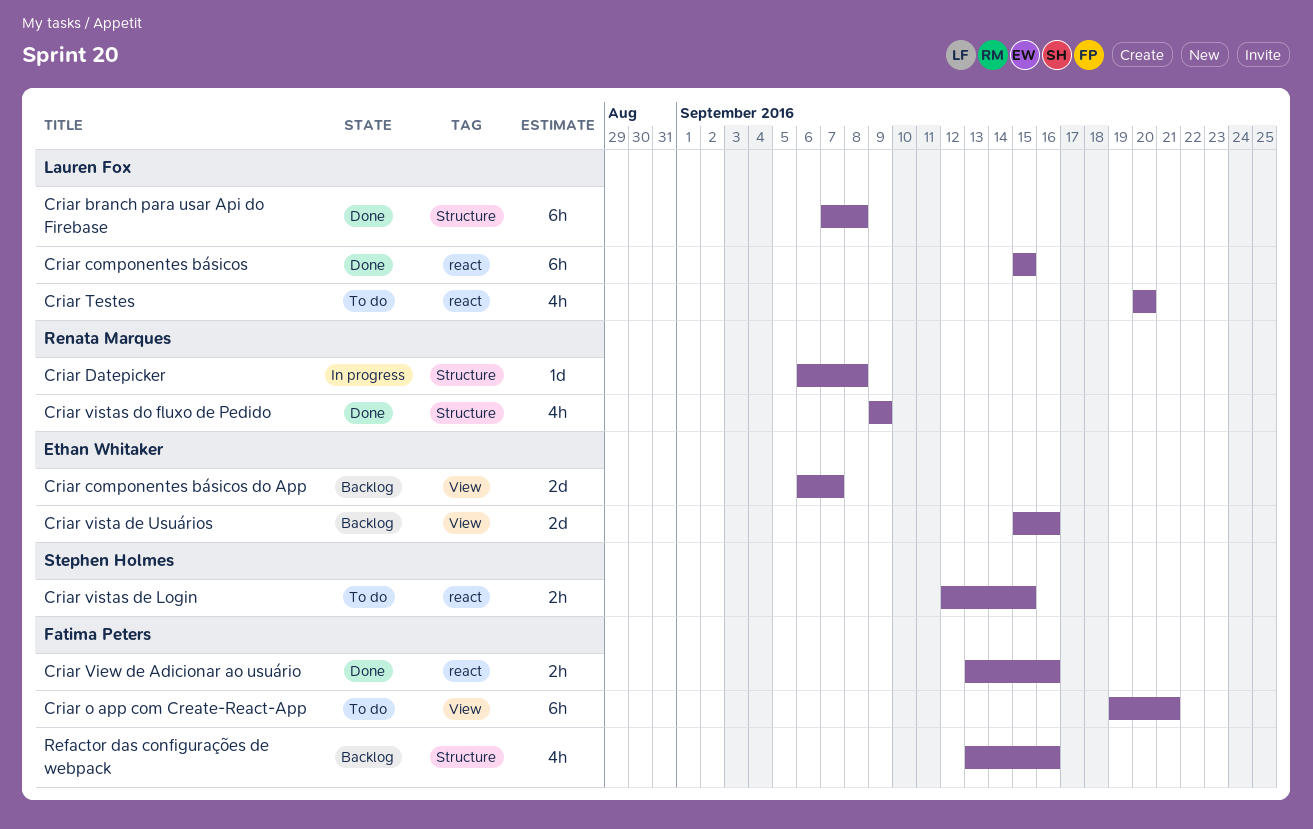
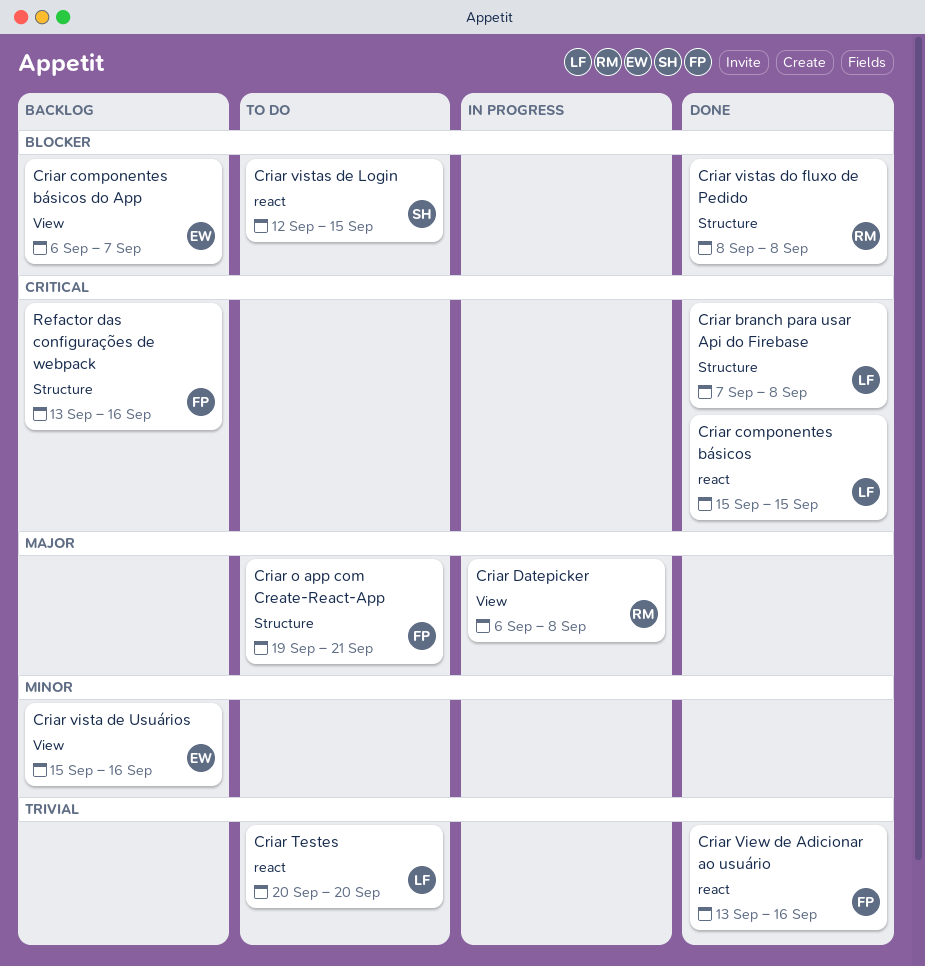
Criar Datepicker, label: Structure -> View
Criar o app com Create-React-App, label: View -> Structure
Criar vistas do fluxo de Pedido, start: Sep 9 -> Sep 8
Criar vistas do fluxo de Pedido, due: Sep 9 -> Sep 8

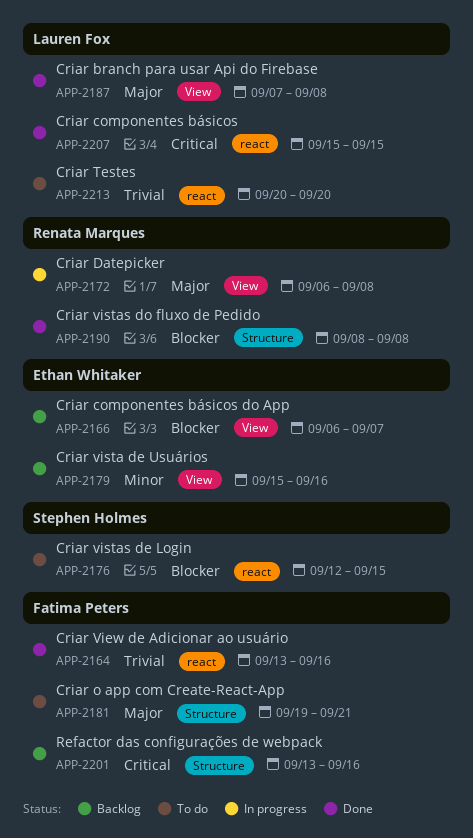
Criar branch para usar Api do Firebase, priority: Critical -> Major
Criar branch para usar Api do Firebase, label: Structure -> View

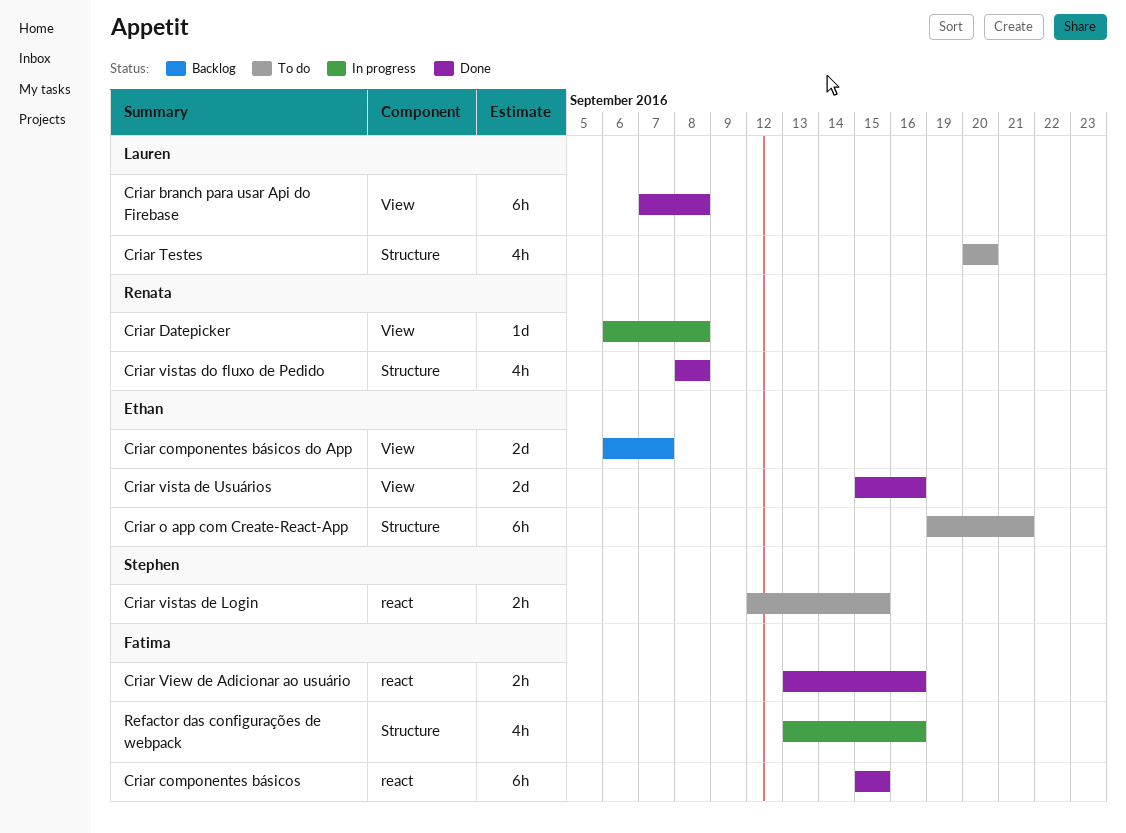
Criar componentes básicos, owner: Lauren Fox -> Fatima Peters
Criar o app com Create-React-App, owner: Fatima Peters -> Ethan Whitaker
Criar Testes, label: react -> Structure
Criar vista de Usuários, status: Backlog -> Done
Refactor das configurações de webpack, status: Backlog -> In progress

